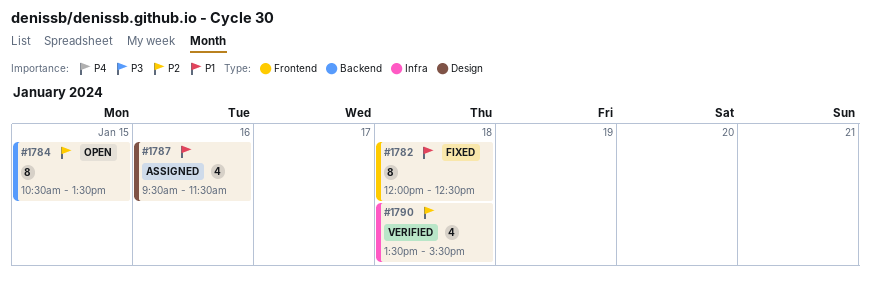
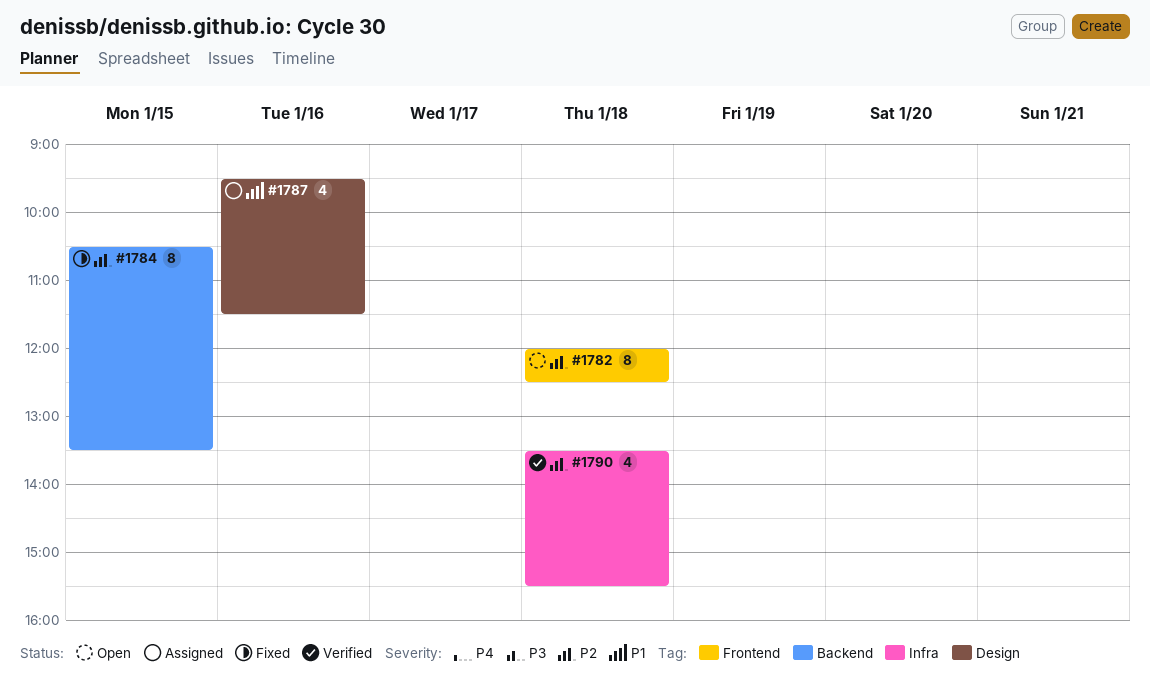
#1782, status: Fixed -> Open
#1782, priority: P1 -> P2
#1784, status: Open -> Fixed

